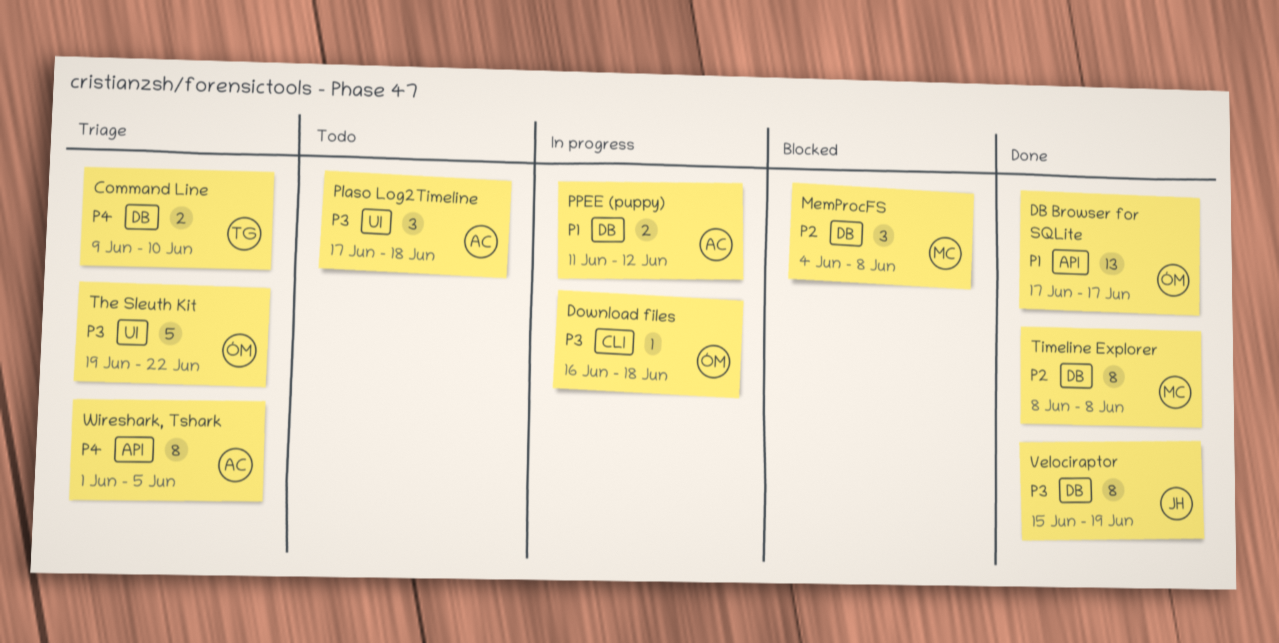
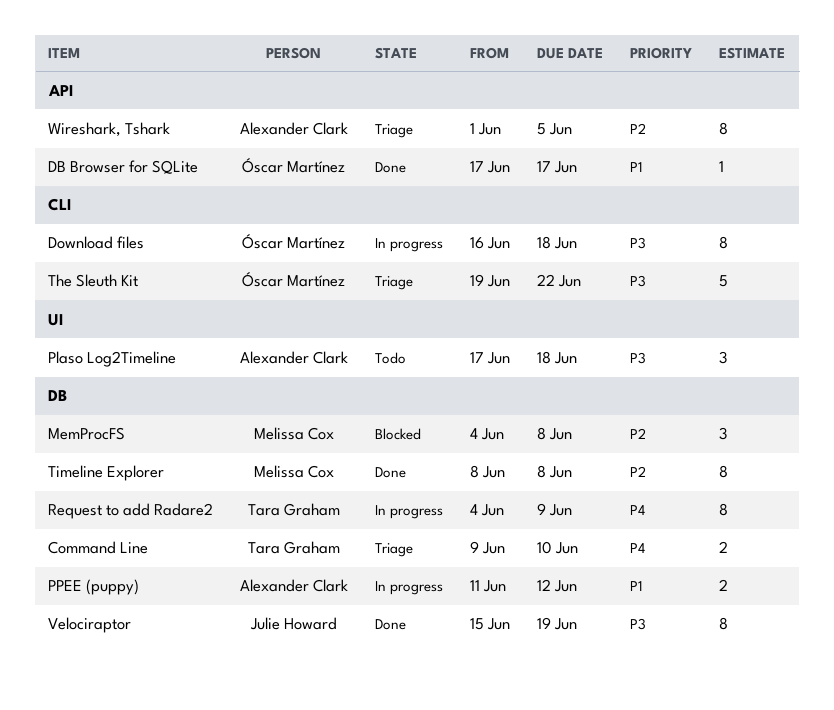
DB Browser for SQLite, estimate: 13 -> 1
Download files, estimate: 1 -> 8
Request to add Radare2: none -> present
The Sleuth Kit, label: UI -> CLI
Wireshark, Tshark, priority: P4 -> P2

